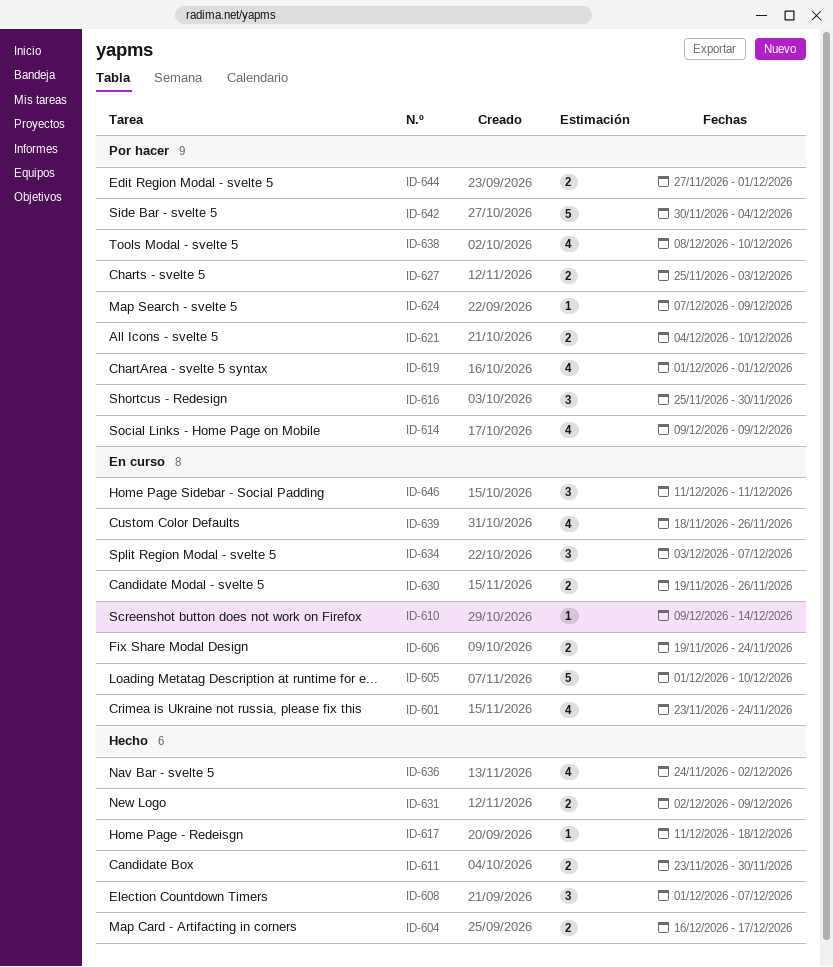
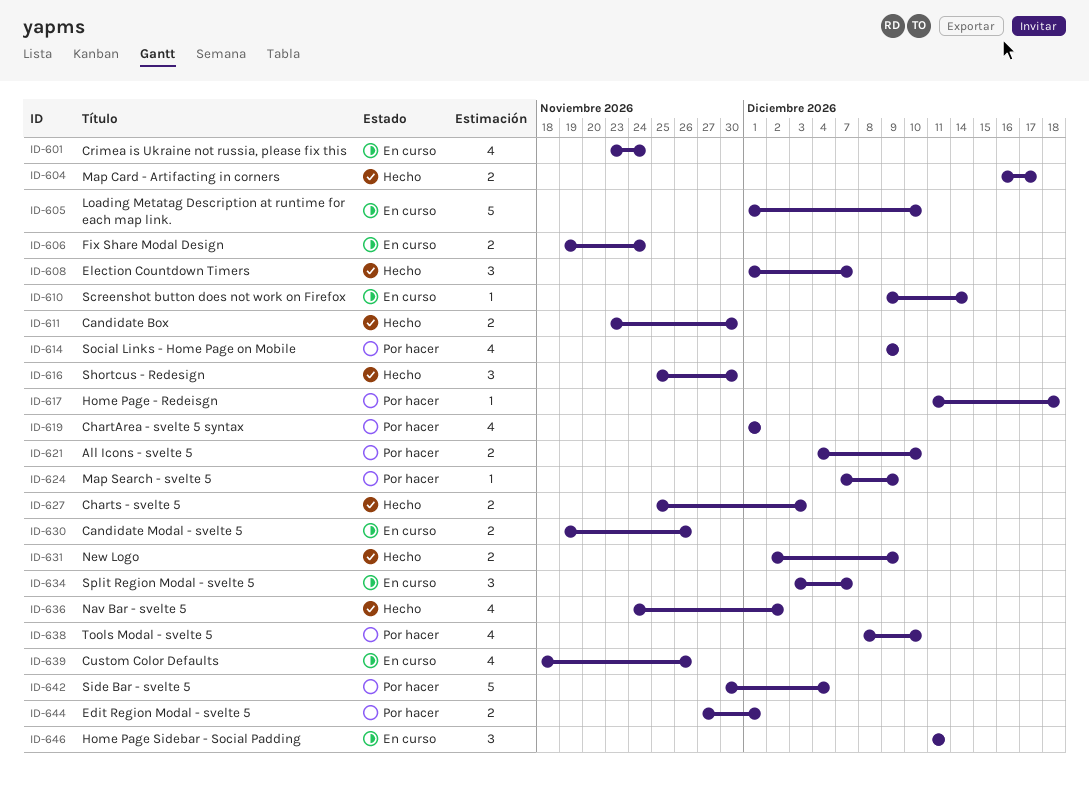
ID-616, status: Por hacer -> Hecho
ID-617, status: Hecho -> Por hacer
ID-627, status: Por hacer -> Hecho

